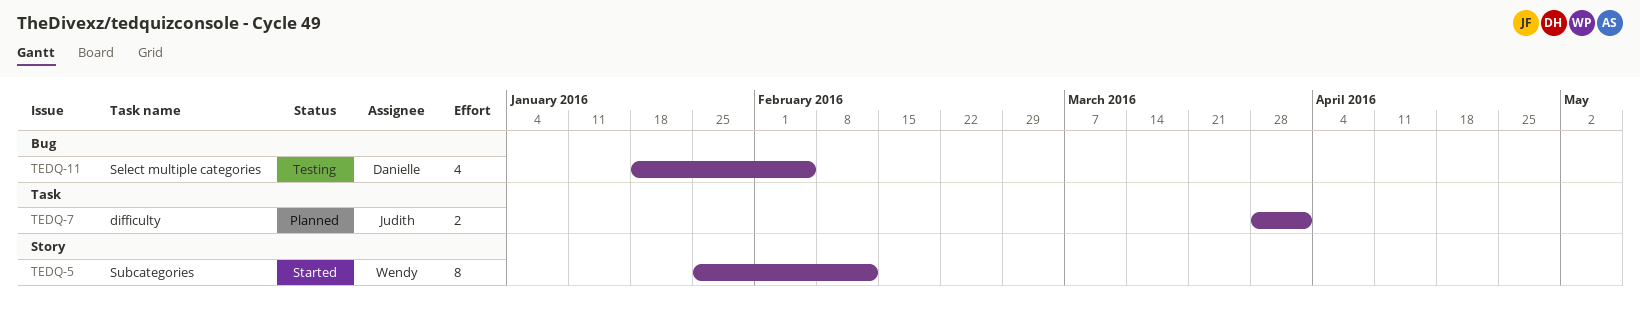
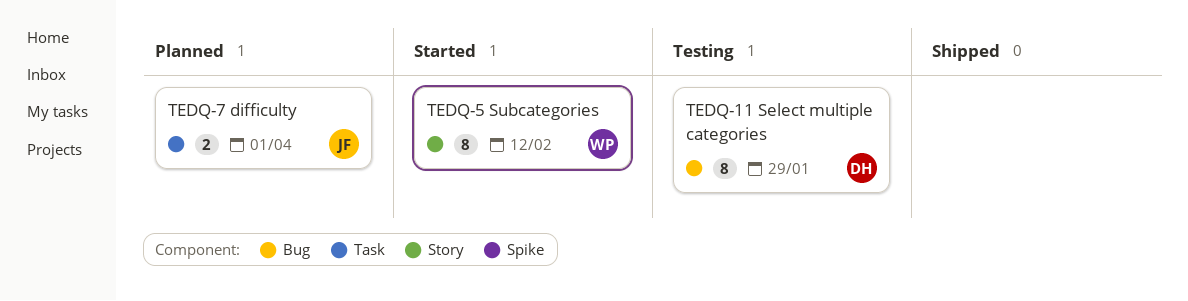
TEDQ-11, estimate: 4 -> 8
TEDQ-11, due: Feb 5 -> Jan 29

